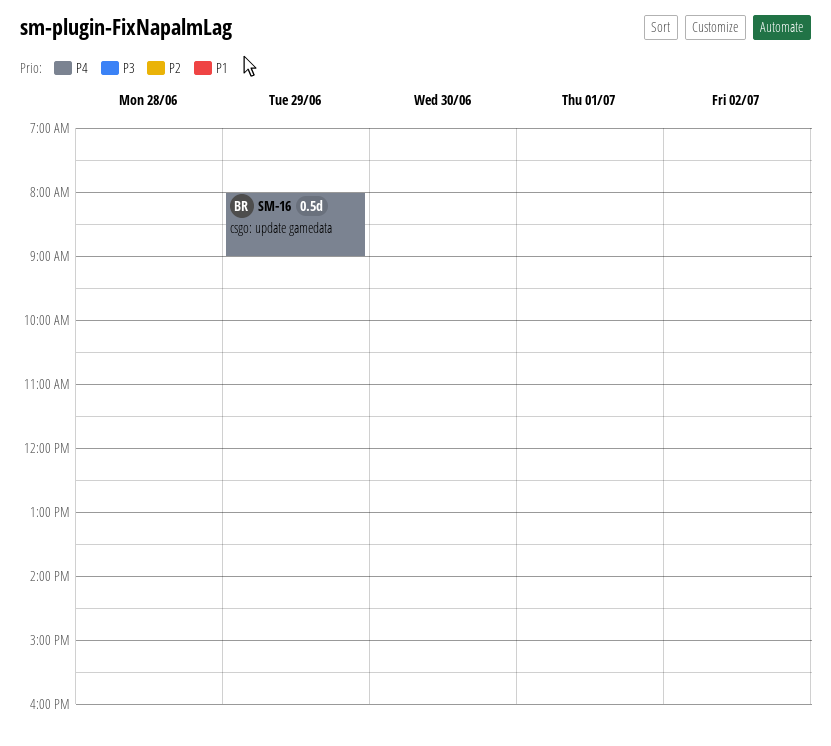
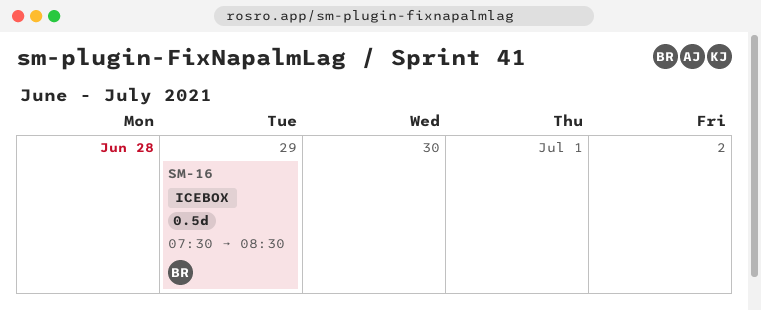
SM-16, begins: 08:00 -> 07:30
SM-16, ends: 09:00 -> 08:30

